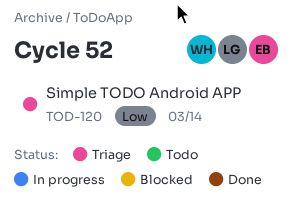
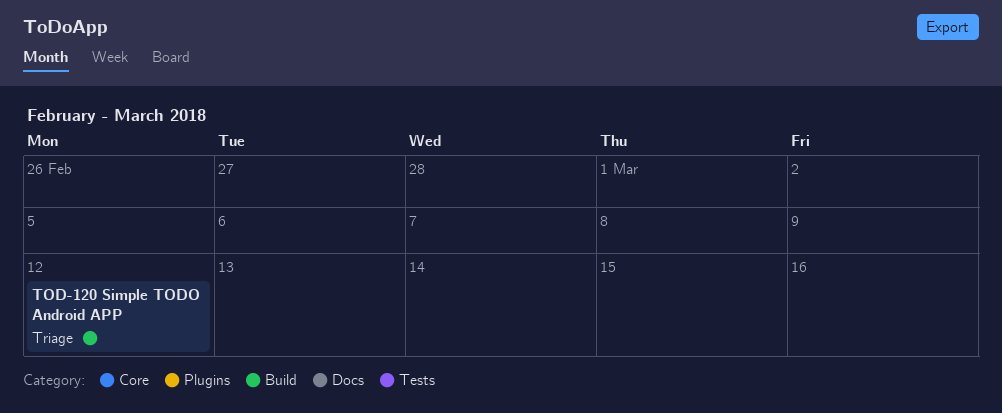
TOD-120, due: Mar 14 -> Mar 12

